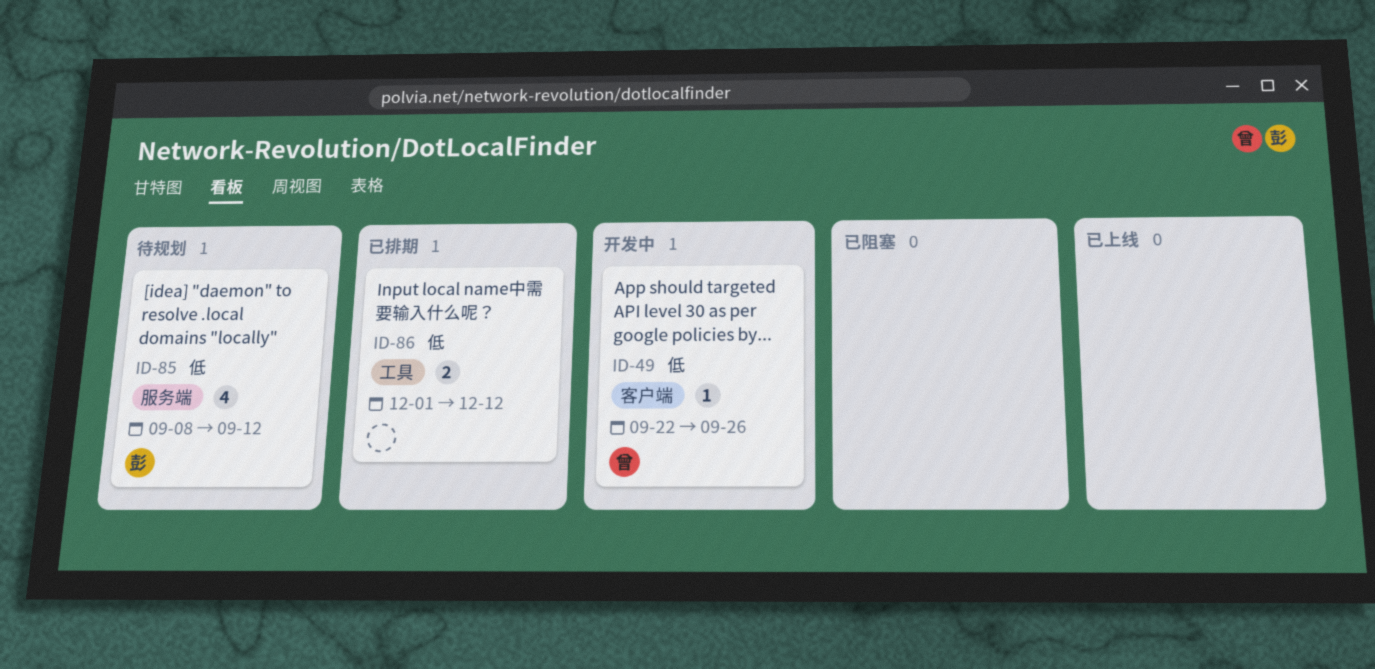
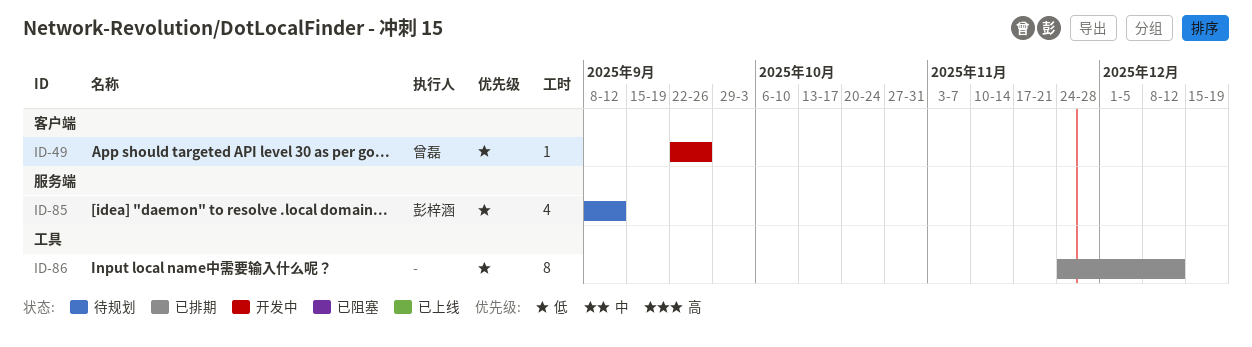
ID-86, estimate: 2 -> 8
ID-86, start: Dec 1 -> Nov 24

